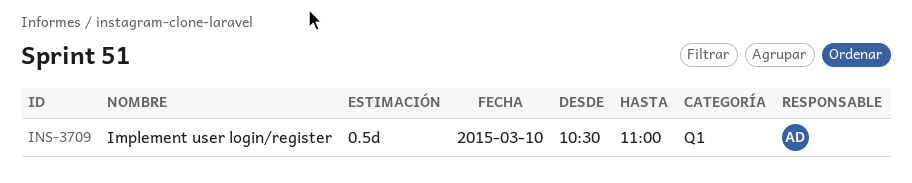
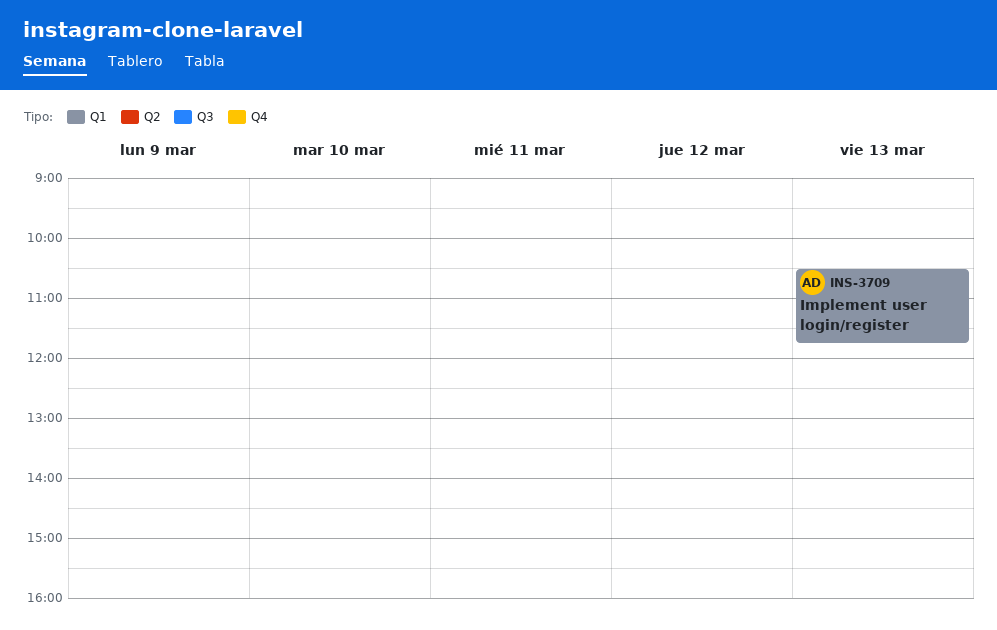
INS-3709, day: Mar 10 -> Mar 13
INS-3709, ends: 11:00 -> 11:45

